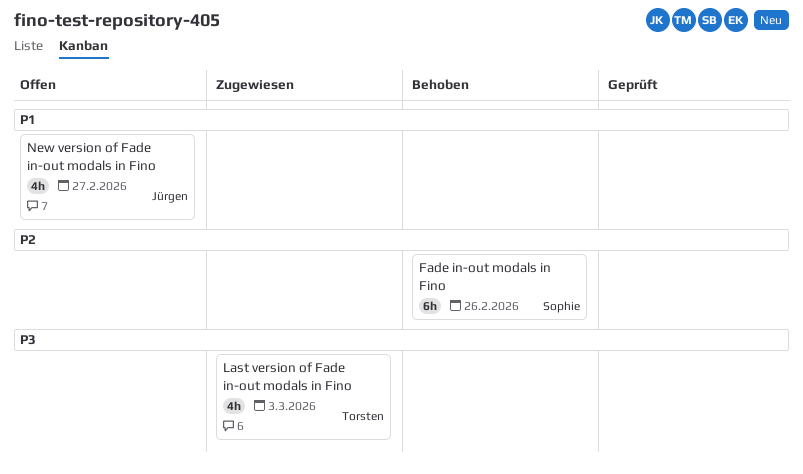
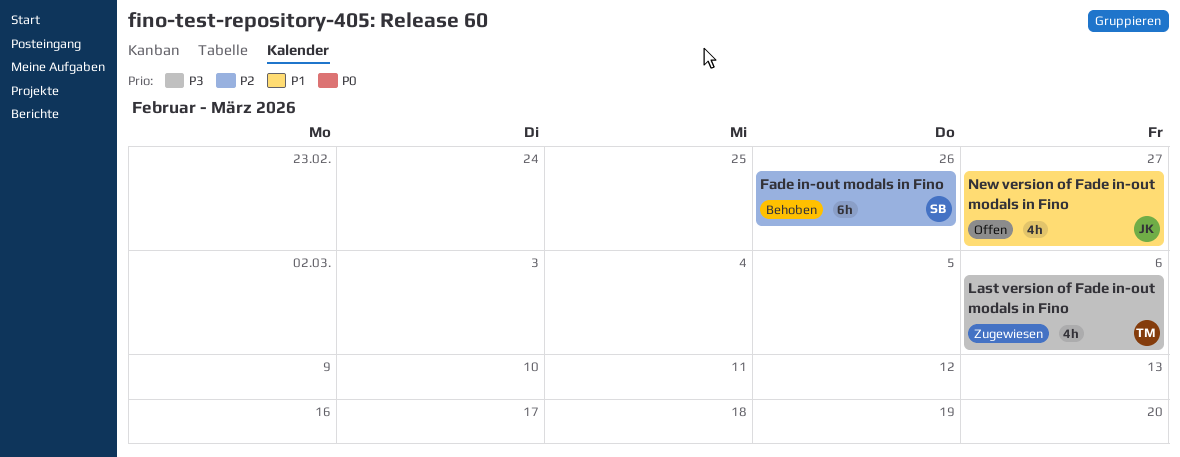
Last version of Fade in-out modals in Fino, due: Mar 3 -> Mar 6

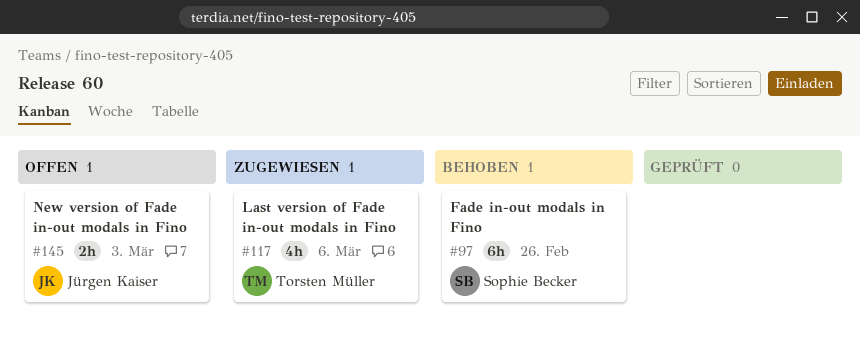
New version of Fade in-out modals in Fino, estimate: 4h -> 2h
New version of Fade in-out modals in Fino, due: Feb 27 -> Mar 3

